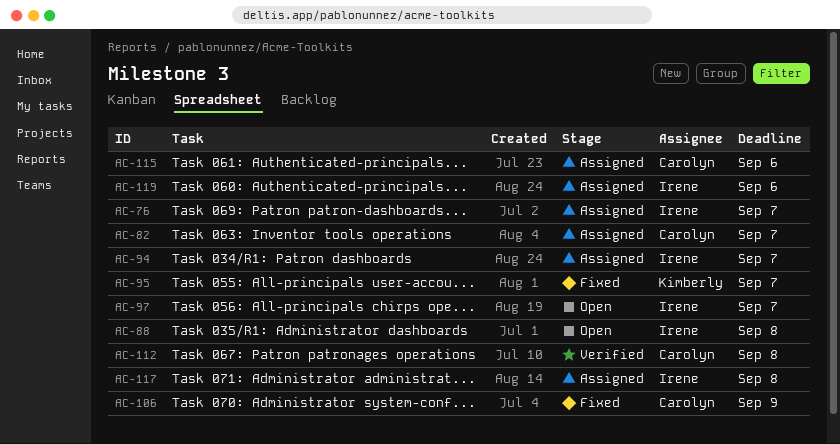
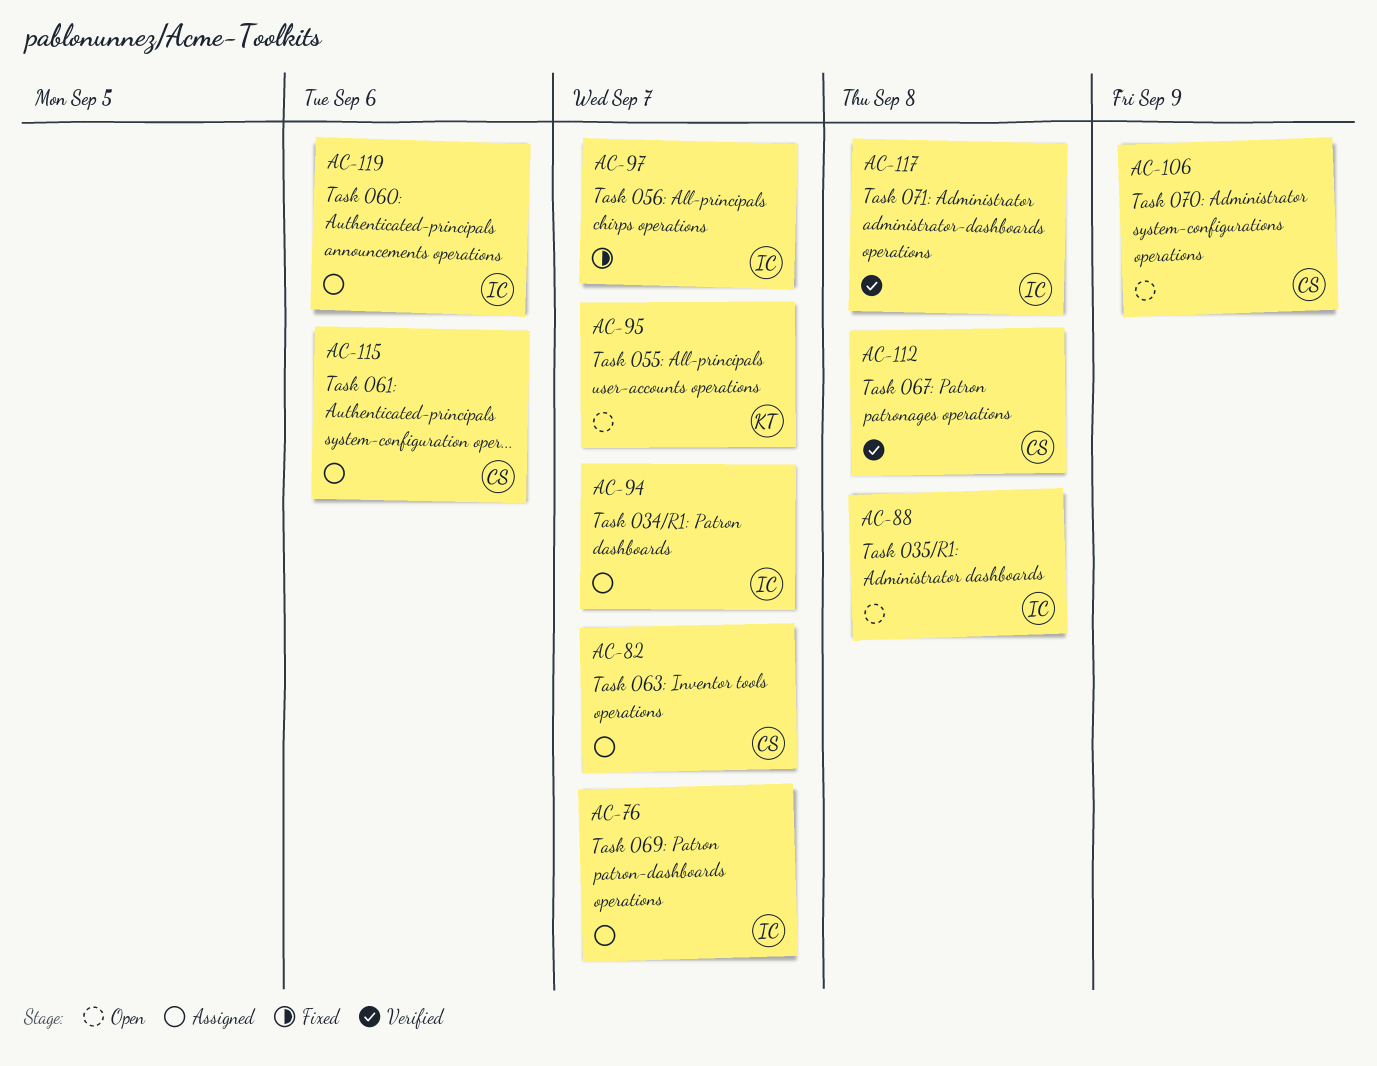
AC-95, status: Fixed -> Open
AC-97, status: Open -> Fixed
AC-106, status: Fixed -> Open
AC-117, status: Assigned -> Verified

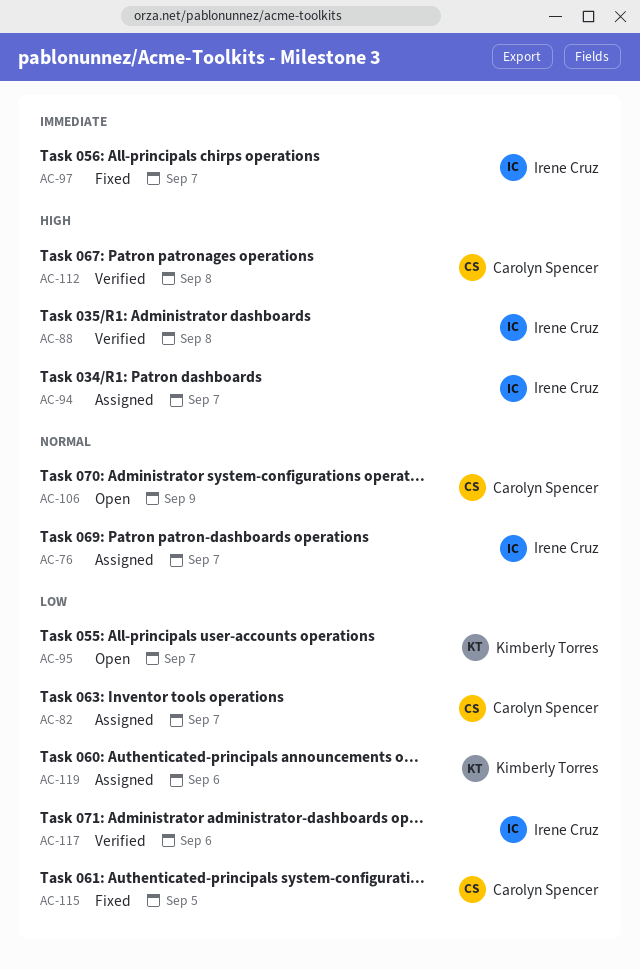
AC-88, status: Open -> Verified
AC-115, status: Assigned -> Fixed
AC-115, due: Sep 6 -> Sep 5
AC-117, due: Sep 8 -> Sep 6
AC-119, owner: Irene Cruz -> Kimberly Torres

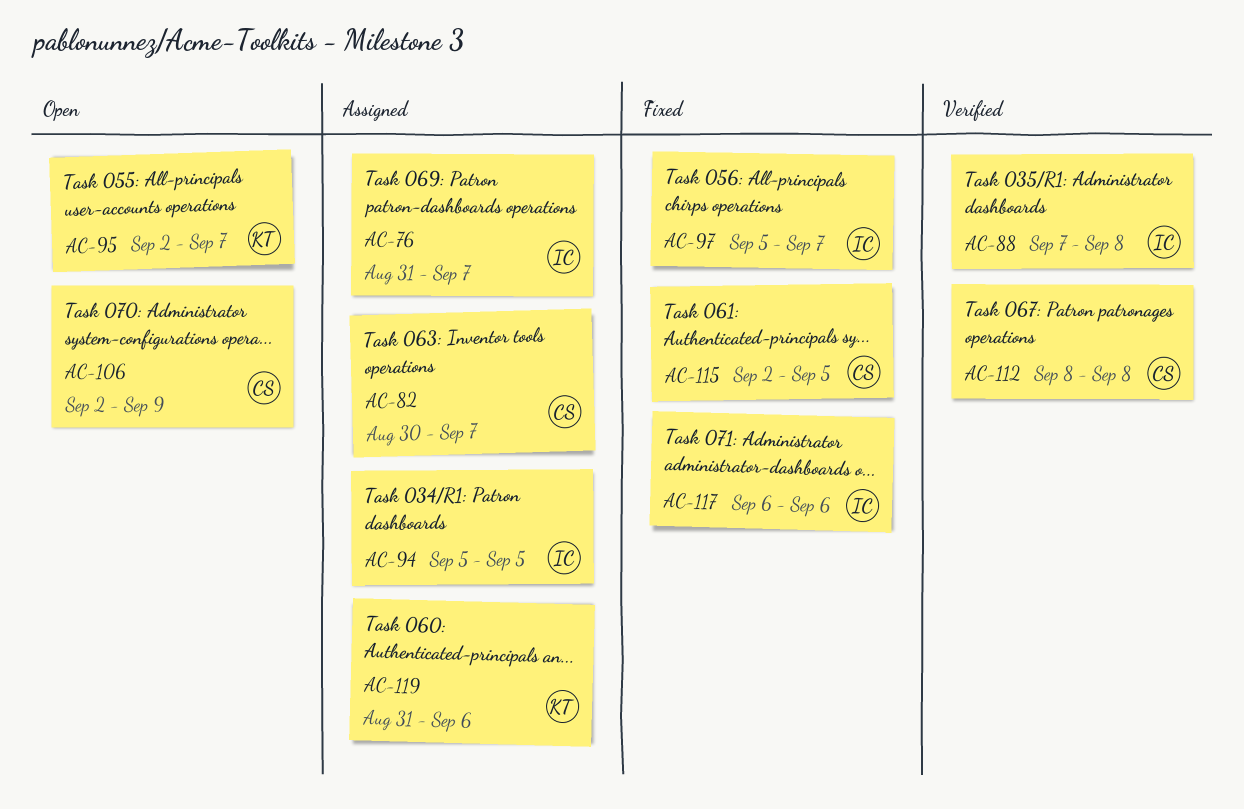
AC-94, due: Sep 7 -> Sep 5
AC-117, status: Verified -> Fixed

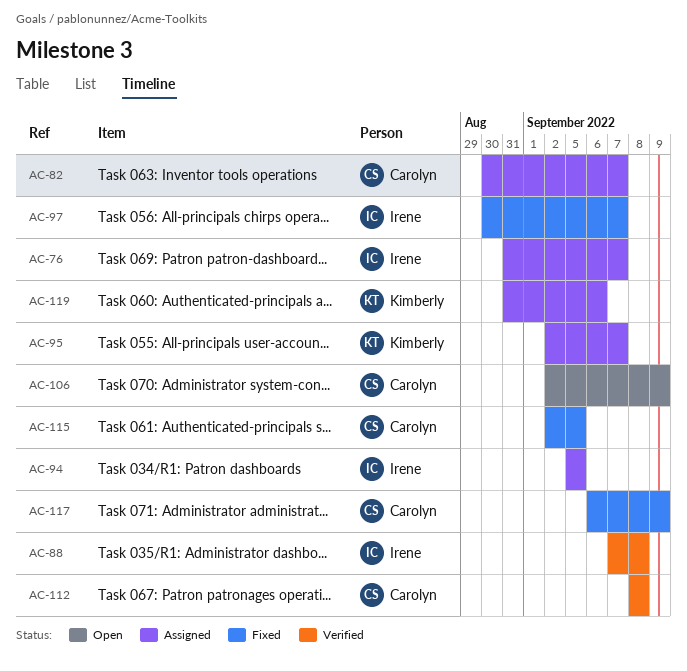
AC-95, status: Open -> Assigned
AC-97, start: Sep 5 -> Aug 30
AC-117, owner: Irene -> Carolyn
AC-117, due: Sep 6 -> Sep 9

